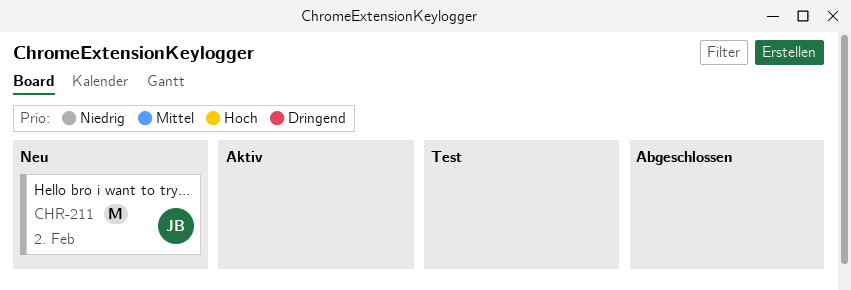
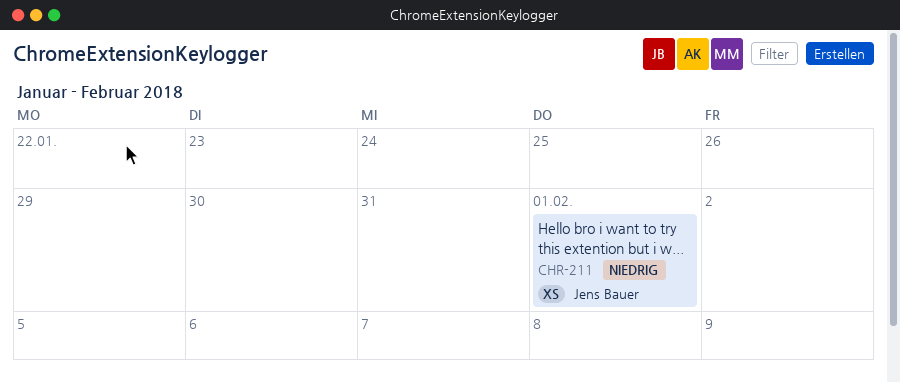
CHR-211, estimate: M -> XS
CHR-211, due: Feb 2 -> Feb 1

